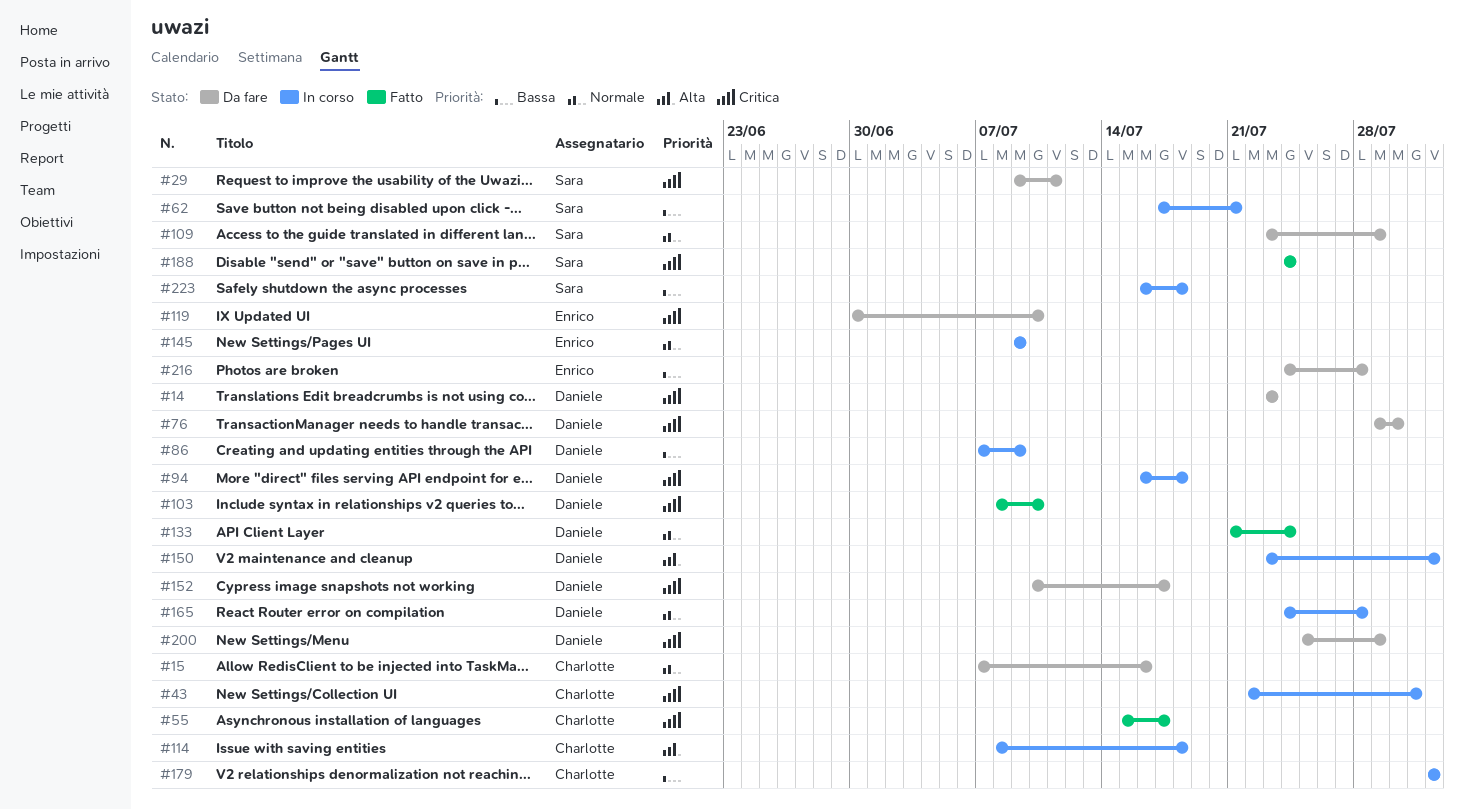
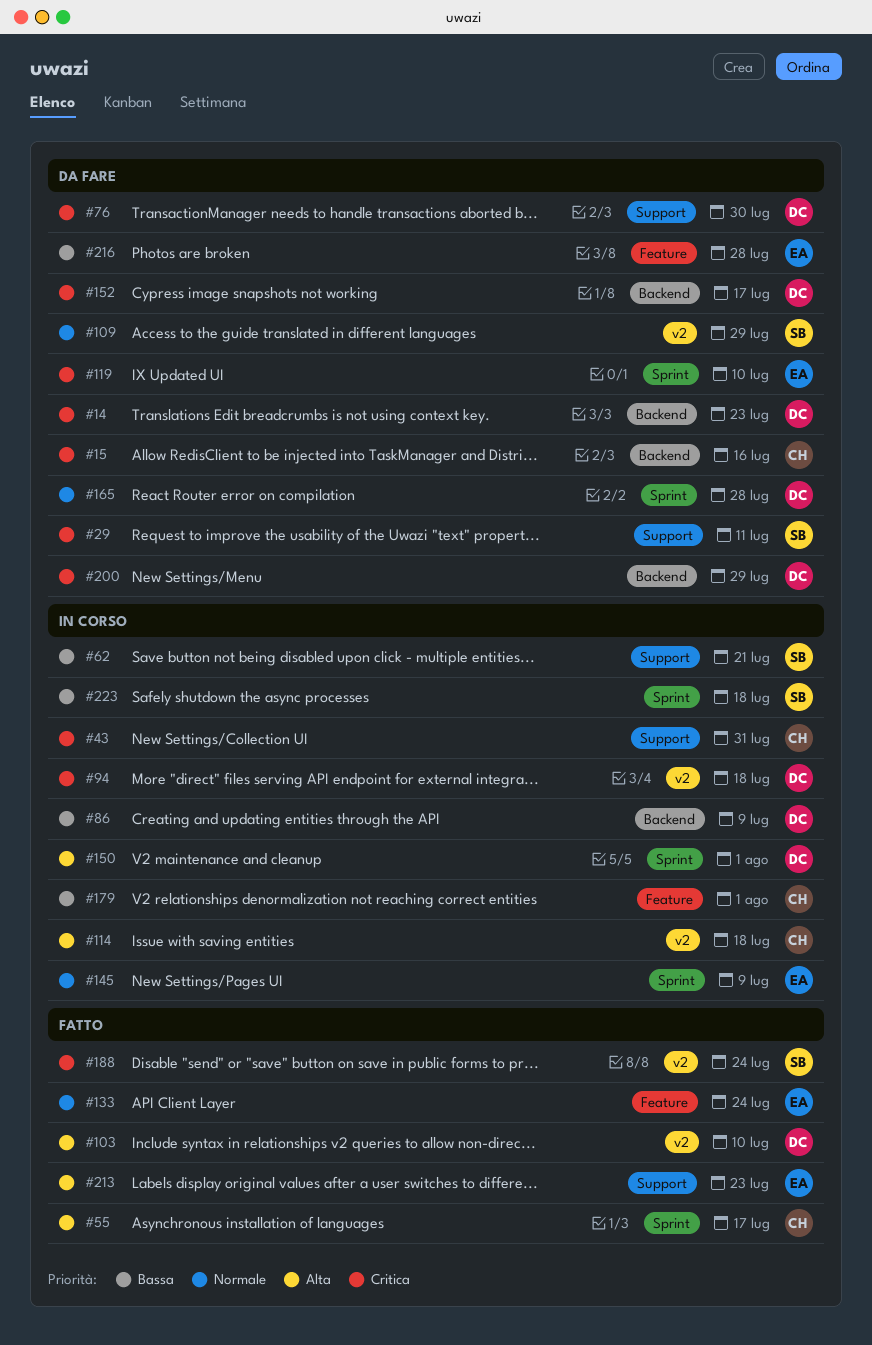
#15, priority: Normale -> Critica
#55, priority: Critica -> Alta
#103, priority: Critica -> Alta
#133, owner: Daniele -> Enrico
#165, status: In corso -> Da fare
#213: none -> present

